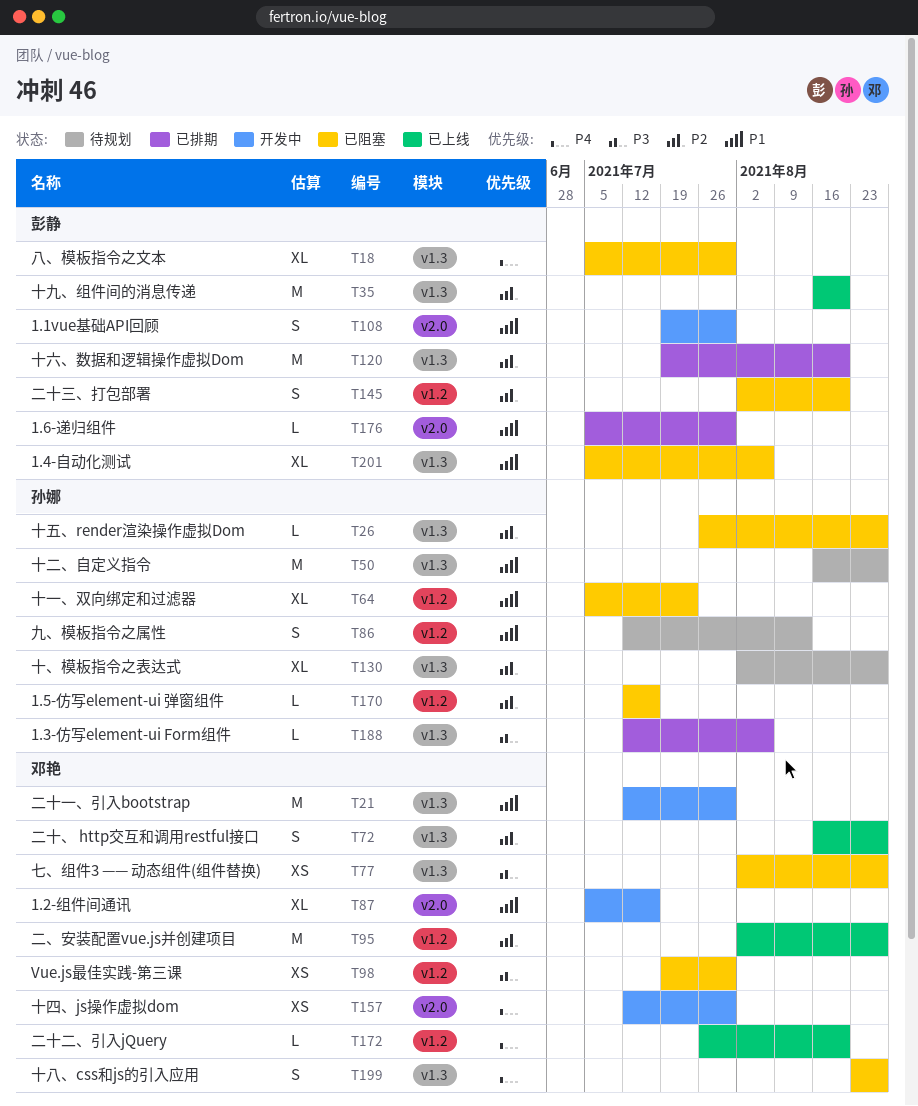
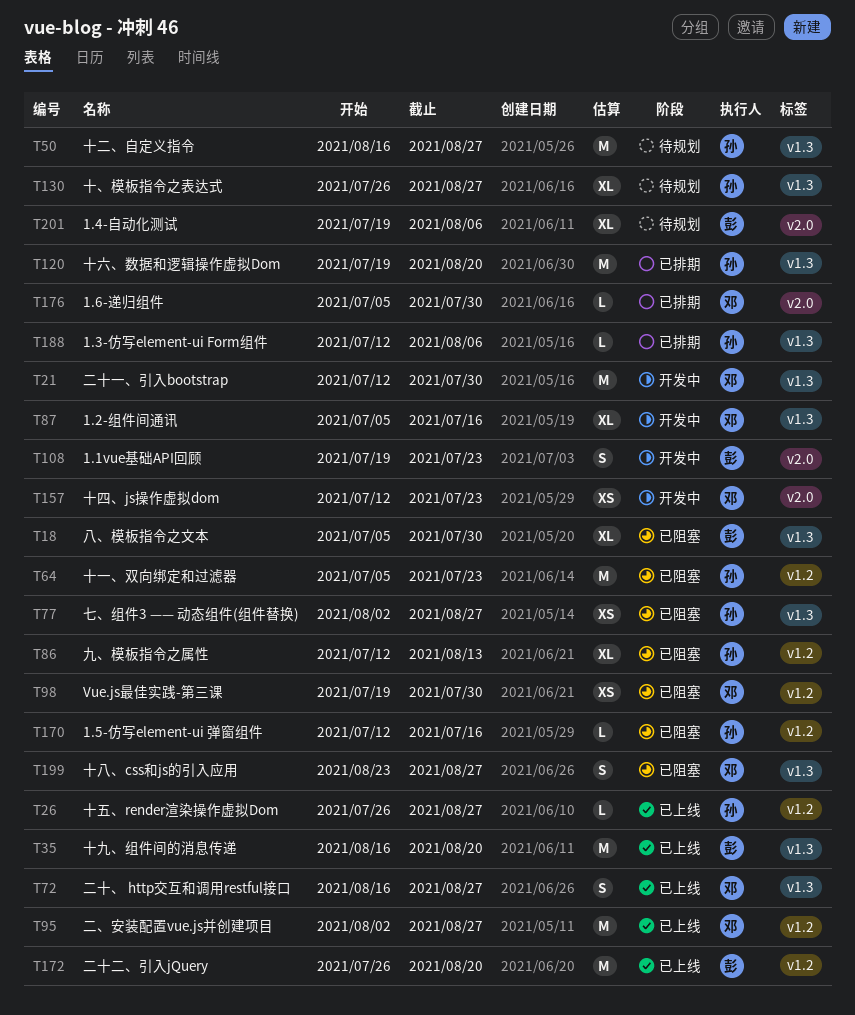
T26, status: 已阻塞 -> 已上线
T26, label: v1.3 -> v1.2
T64, estimate: XL -> M
T77, owner: 邓艳 -> 孙娜
T86, status: 待规划 -> 已阻塞
T86, estimate: S -> XL
T87, label: v2.0 -> v1.3
T108, due: Jul 30 -> Jul 23
T120, owner: 彭静 -> 孙娜
T130, start: Aug 2 -> Jul 26
T145: present -> none
T157, due: Jul 30 -> Jul 23
T172, owner: 邓艳 -> 彭静
T172, estimate: L -> M
T176, owner: 彭静 -> 邓艳
T201, status: 已阻塞 -> 待规划
T201, label: v1.3 -> v2.0
T201, start: Jul 5 -> Jul 19

